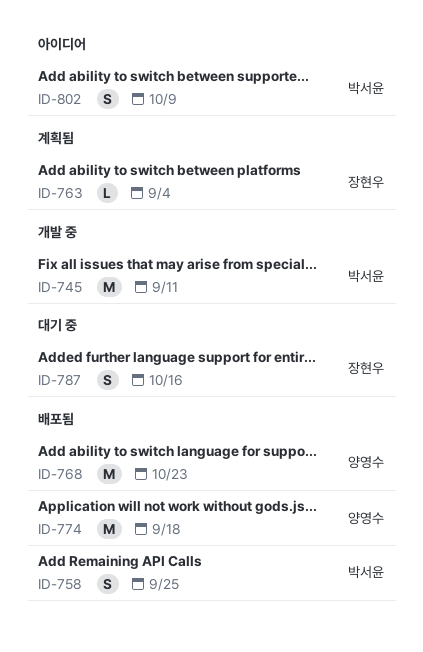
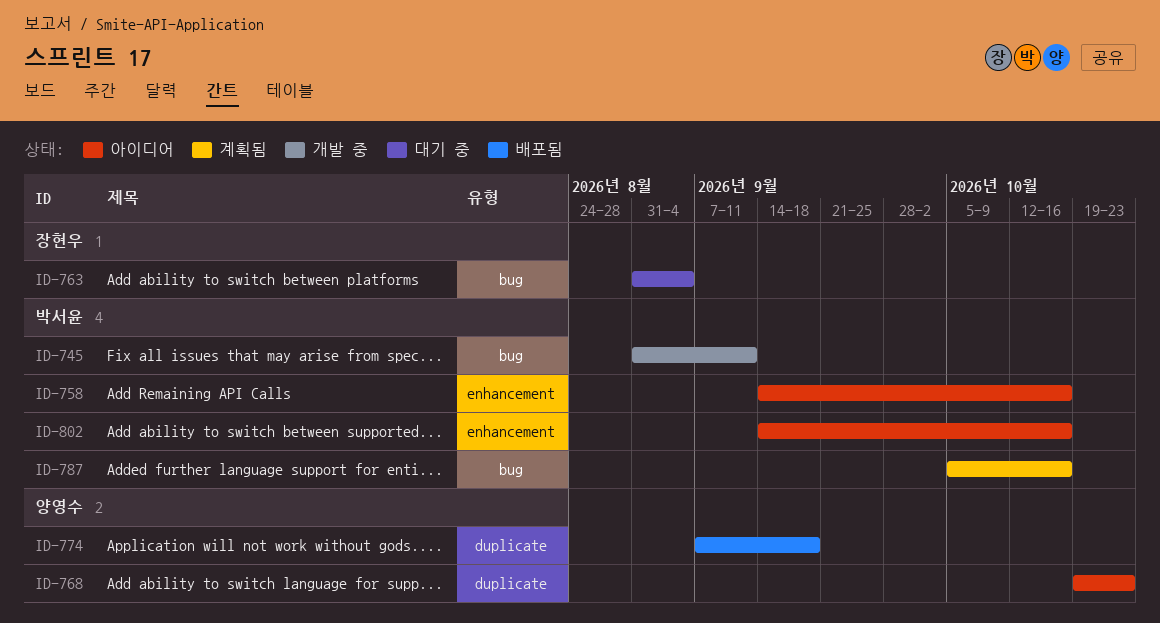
ID-758, status: 배포됨 -> 아이디어
ID-758, due: Sep 25 -> Oct 16
ID-763, status: 계획됨 -> 대기 중
ID-768, status: 배포됨 -> 아이디어
ID-787, status: 대기 중 -> 계획됨
ID-787, owner: 장현우 -> 박서윤
ID-802, due: Oct 9 -> Oct 16

